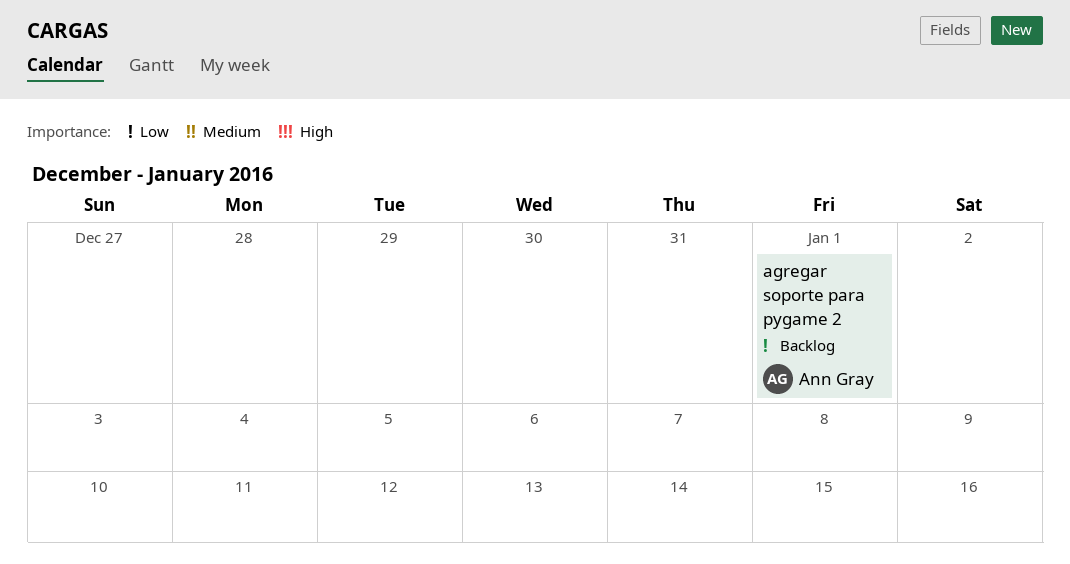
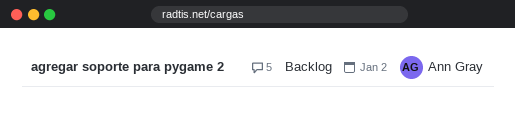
agregar soporte para pygame 2, due: Jan 1 -> Jan 2

